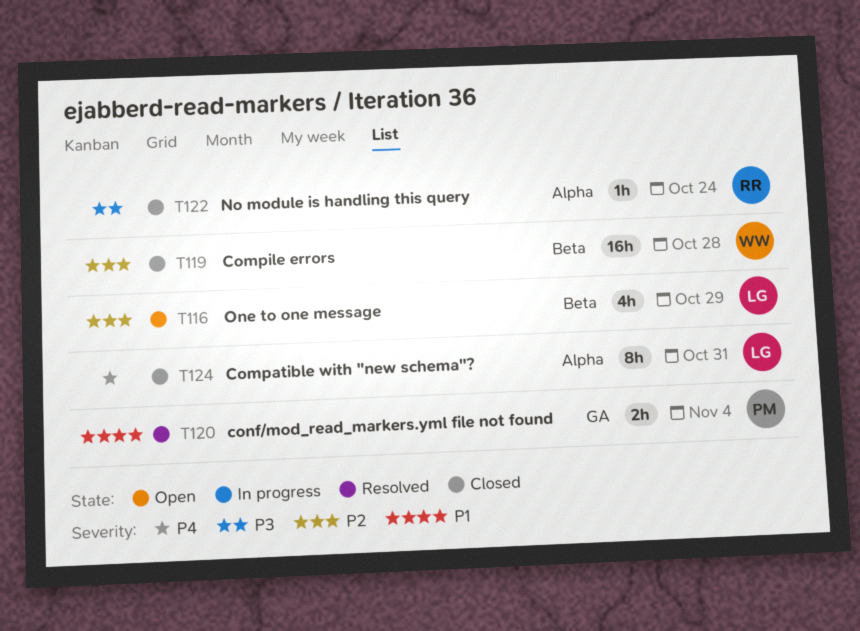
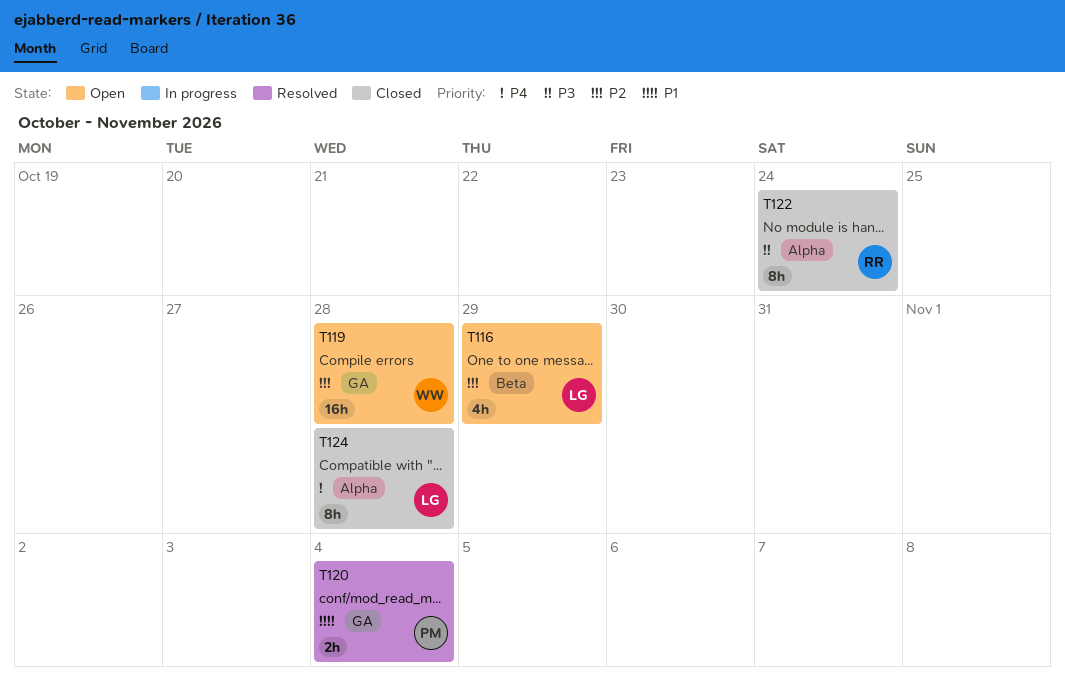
T119, status: Closed -> Open
T119, label: Beta -> GA
T122, estimate: 1h -> 8h
T124, due: Oct 31 -> Oct 28

